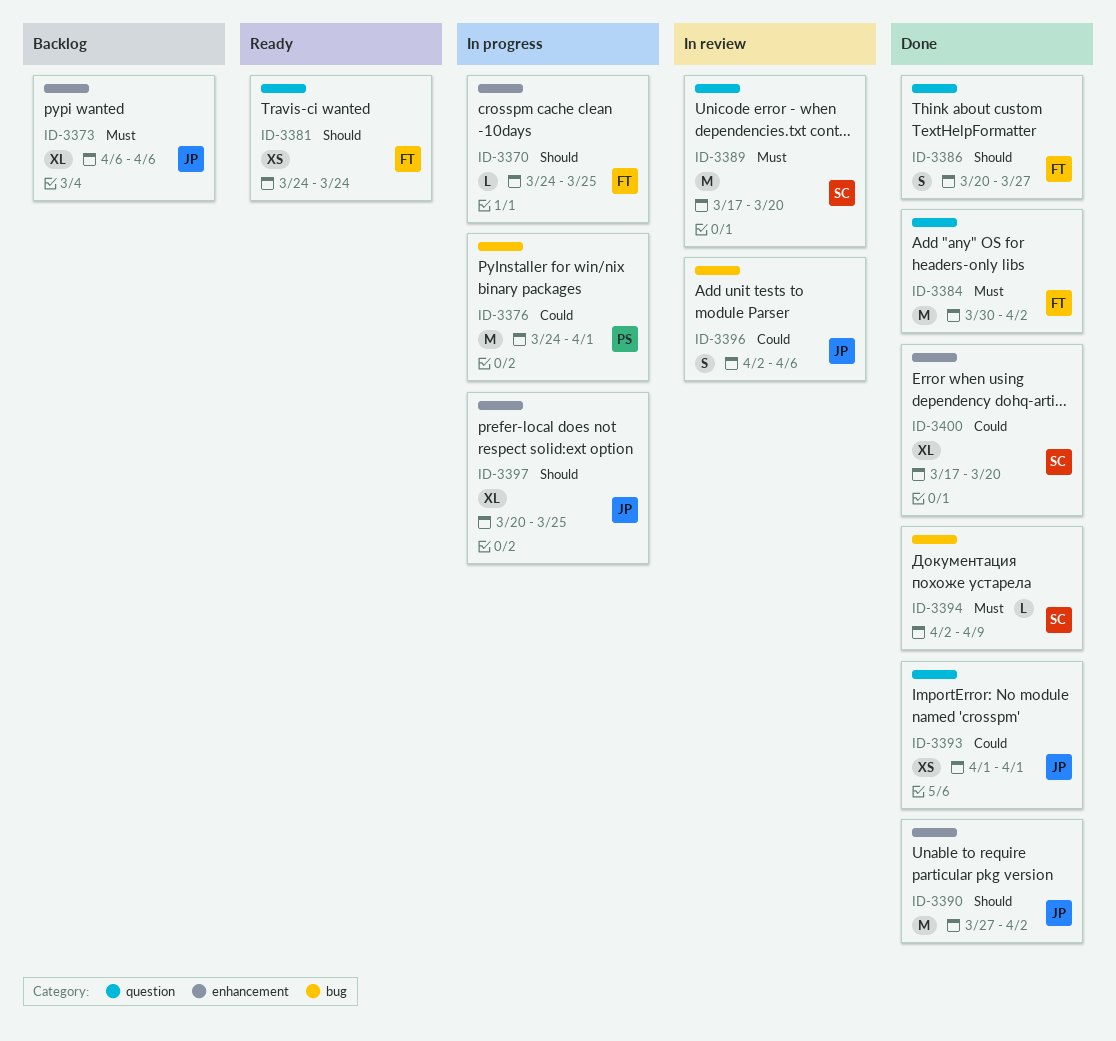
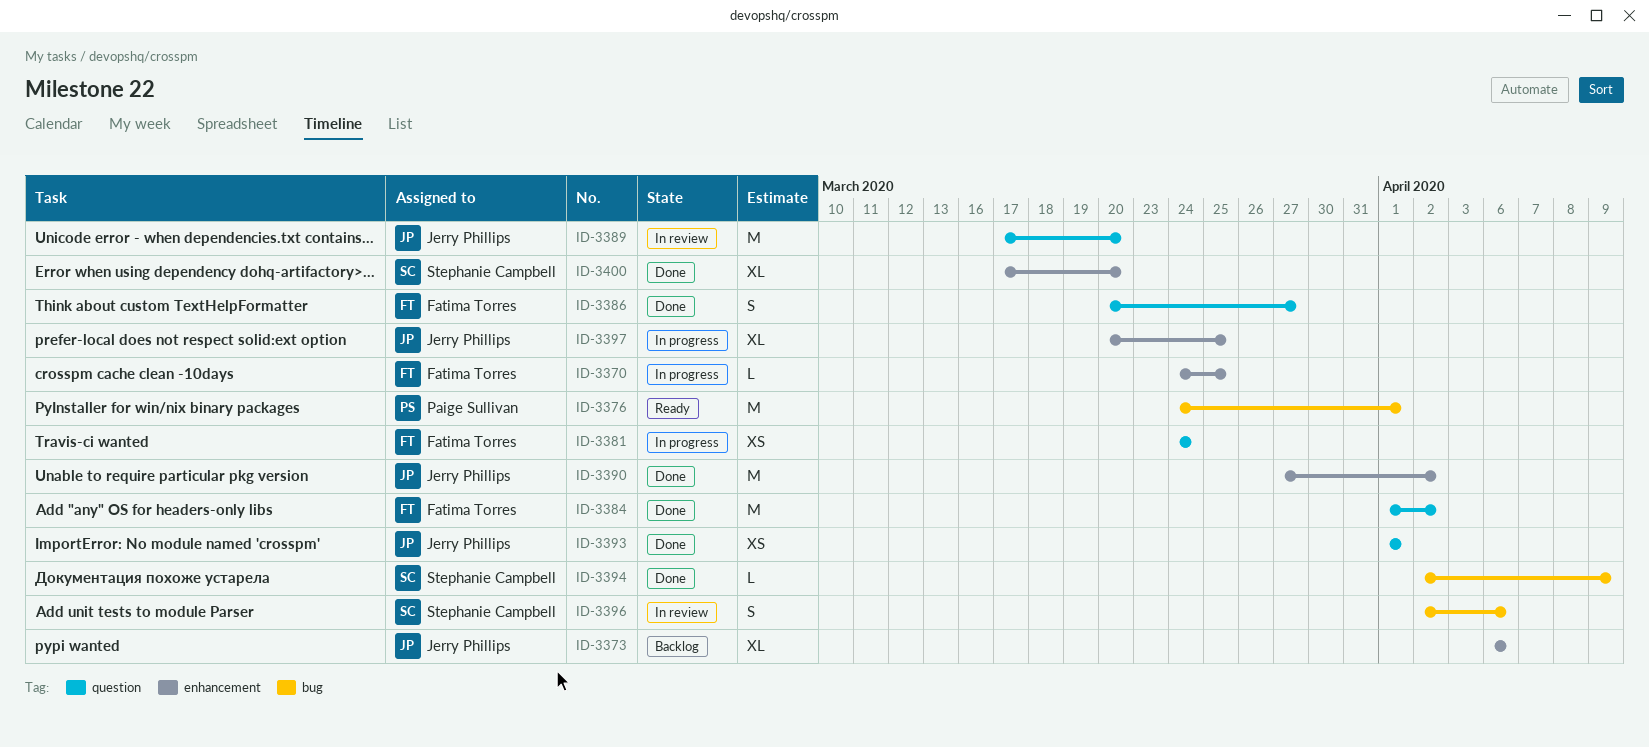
ID-3376, status: In progress -> Ready
ID-3381, status: Ready -> In progress
ID-3384, start: Mar 30 -> Apr 1
ID-3389, owner: Stephanie Campbell -> Jerry Phillips
ID-3396, owner: Jerry Phillips -> Stephanie Campbell

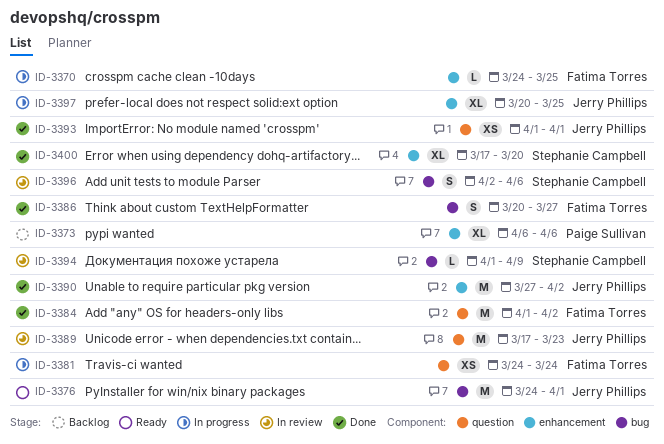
ID-3373, owner: Jerry Phillips -> Paige Sullivan
ID-3376, owner: Paige Sullivan -> Jerry Phillips
ID-3386, label: question -> bug
ID-3389, due: Mar 20 -> Mar 23
ID-3394, status: Done -> In review
ID-3394, start: Apr 2 -> Apr 1

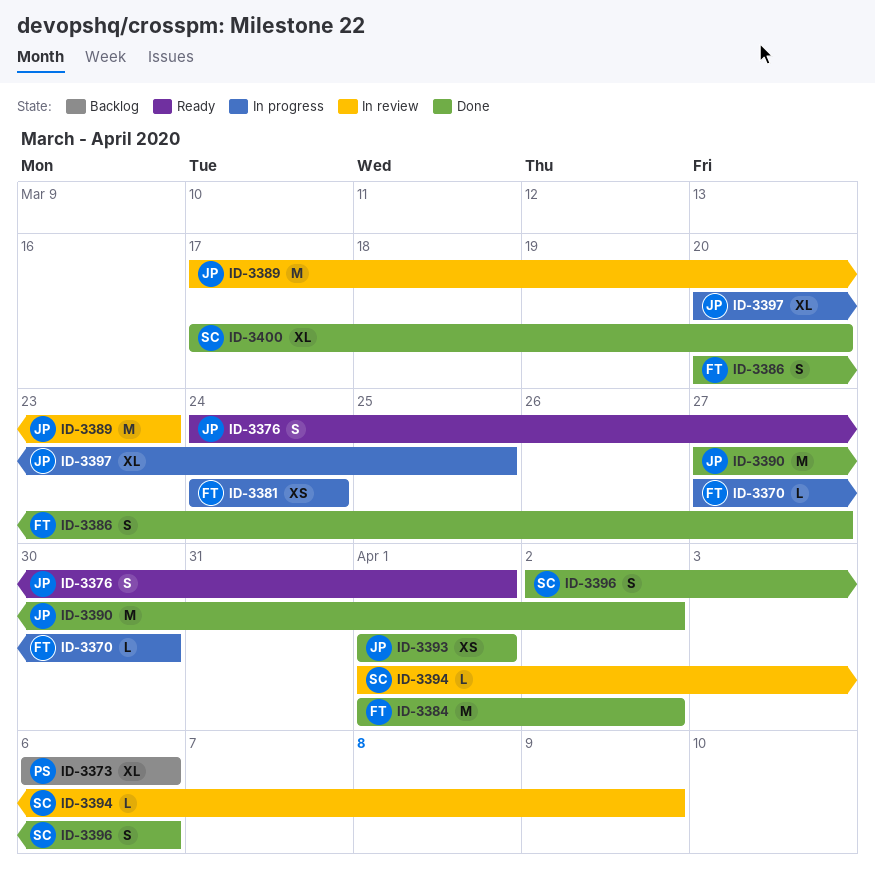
ID-3370, start: Mar 24 -> Mar 27
ID-3370, due: Mar 25 -> Mar 30
ID-3376, estimate: M -> S
ID-3396, status: In review -> Done

